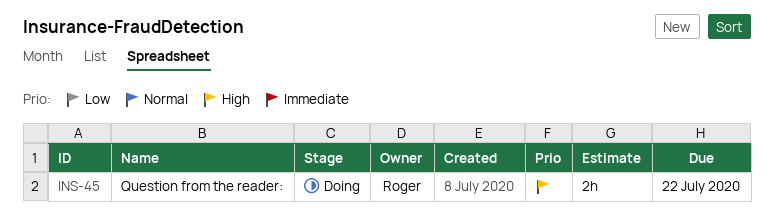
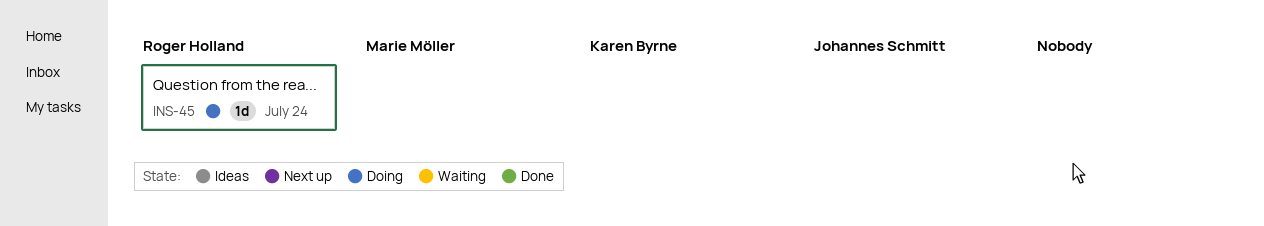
INS-45, estimate: 2h -> 1d
INS-45, due: Jul 22 -> Jul 24

